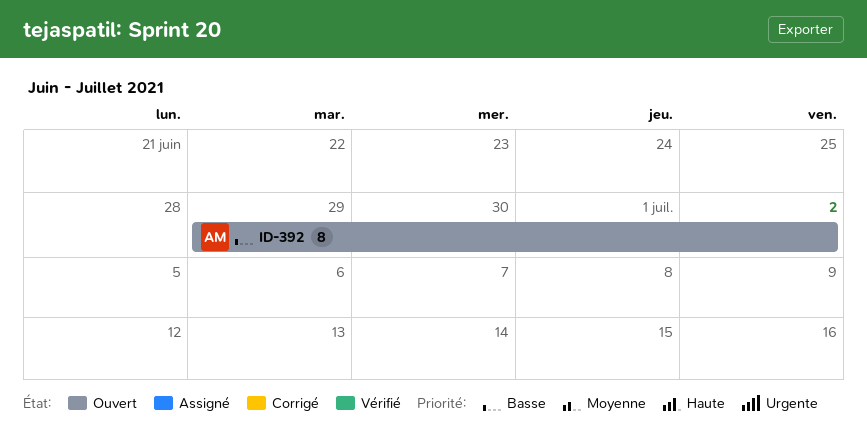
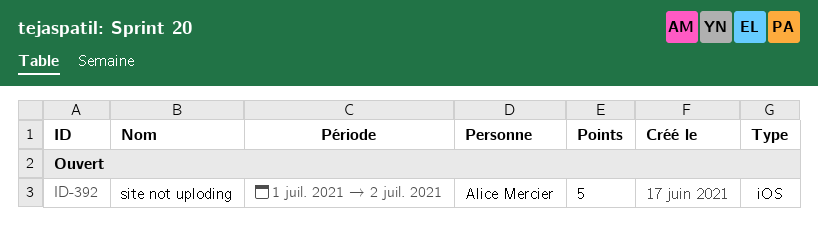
ID-392, estimate: 8 -> 5
ID-392, start: Jun 29 -> Jul 1

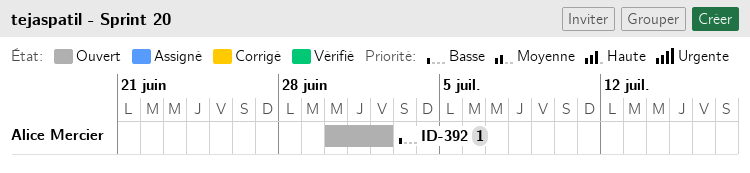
ID-392, estimate: 5 -> 1
ID-392, start: Jul 1 -> Jun 30

